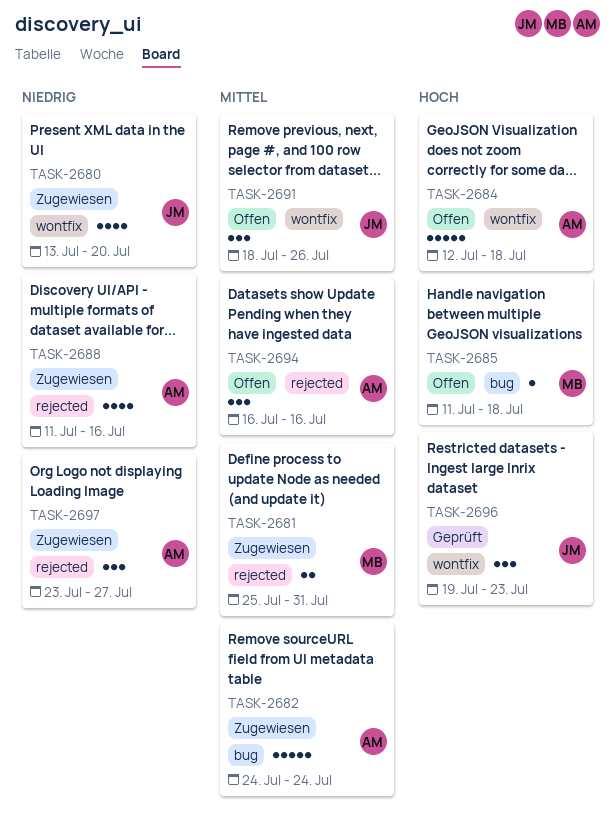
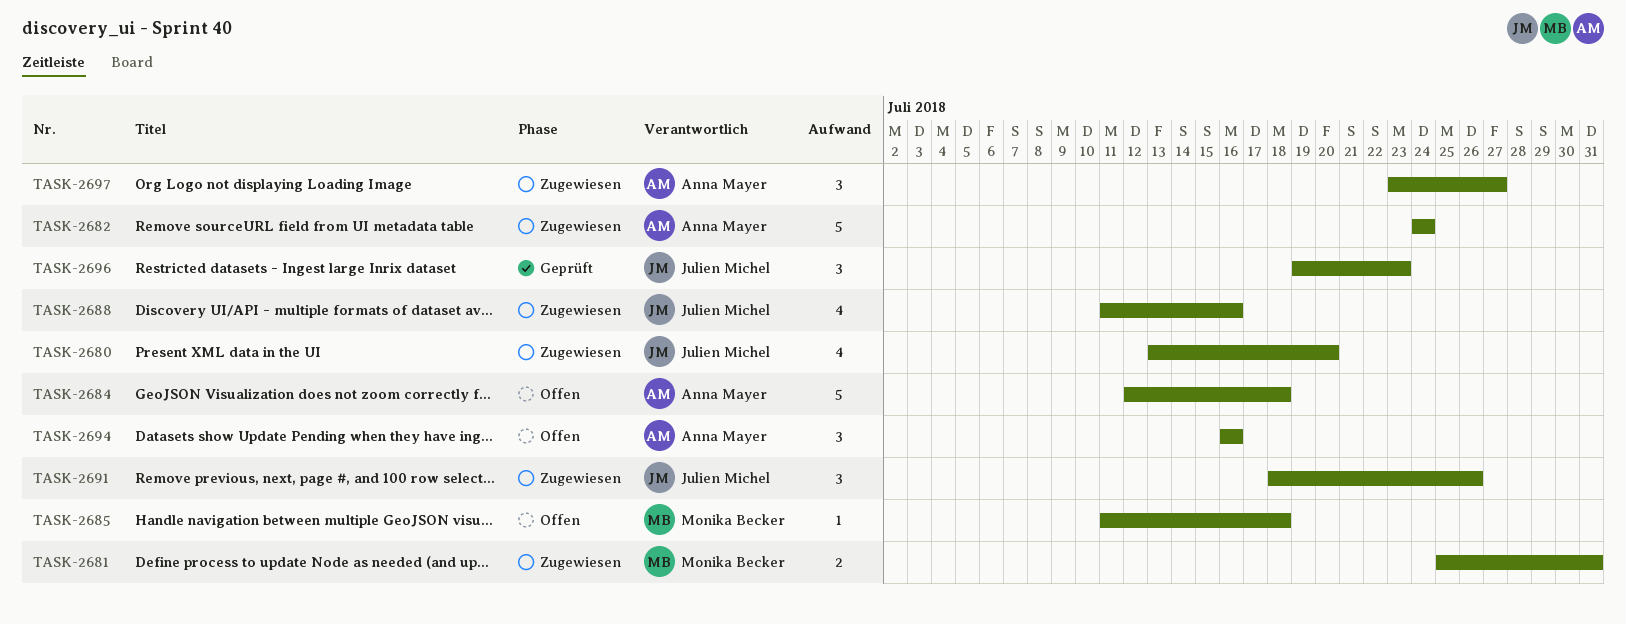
TASK-2688, owner: Anna Mayer -> Julien Michel
TASK-2691, status: Offen -> Zugewiesen

